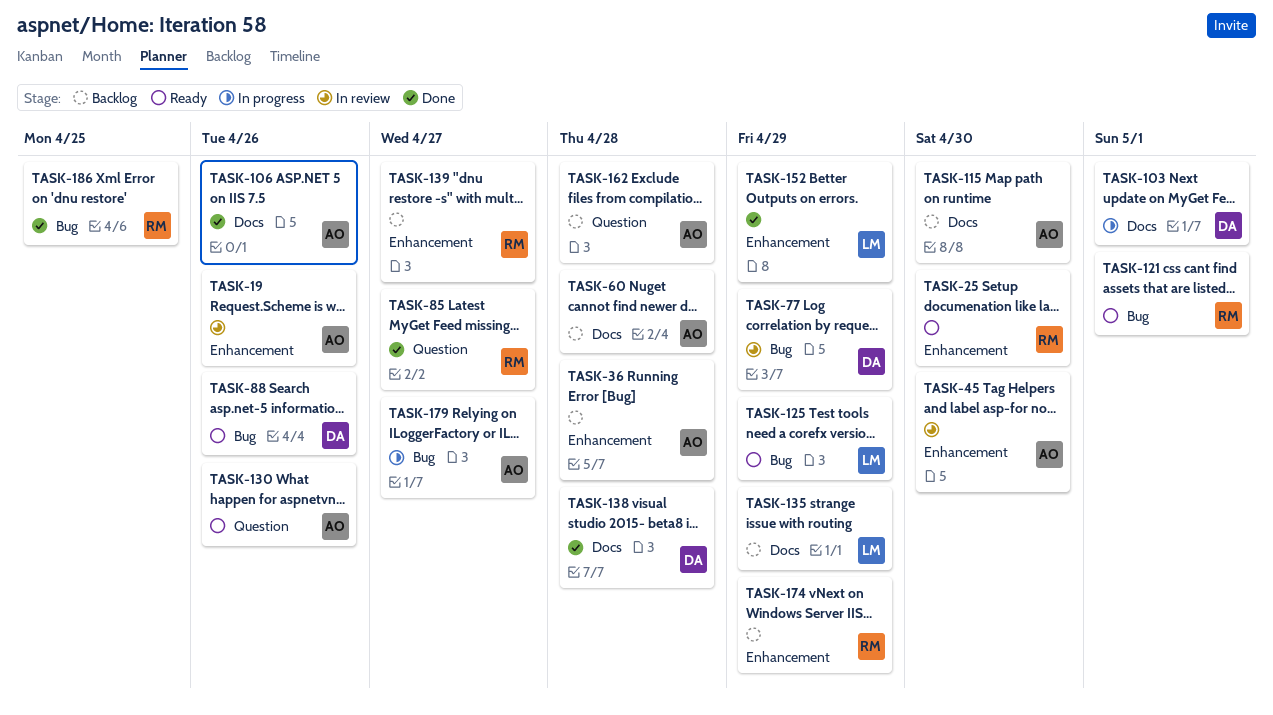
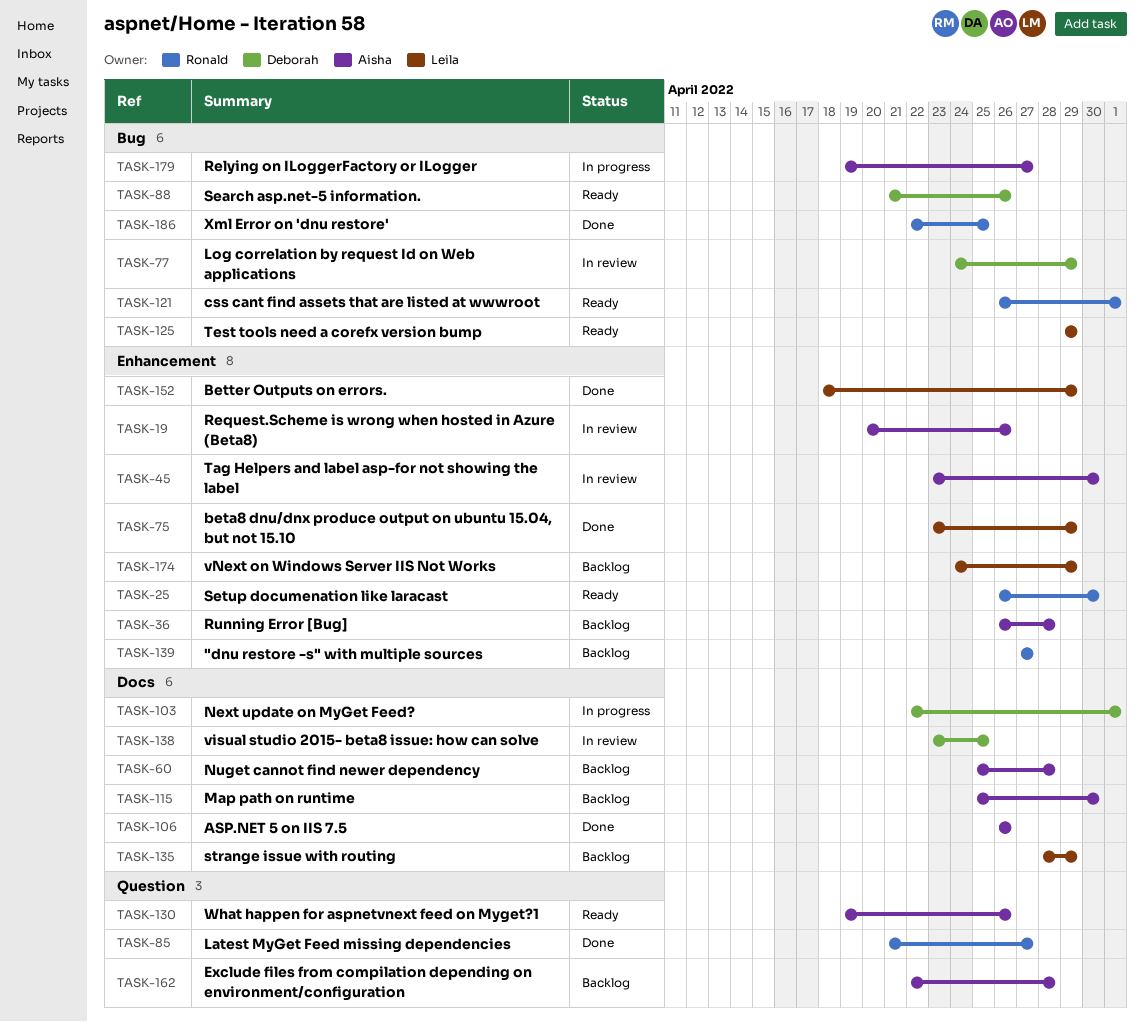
TASK-75: none -> present
TASK-138, status: Done -> In review
TASK-138, due: Apr 28 -> Apr 25
TASK-174, owner: Ronald -> Leila

